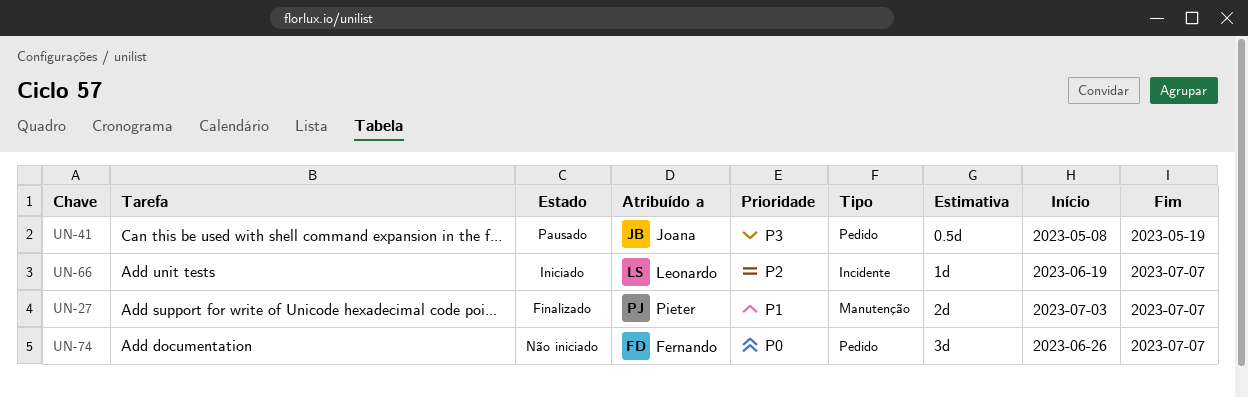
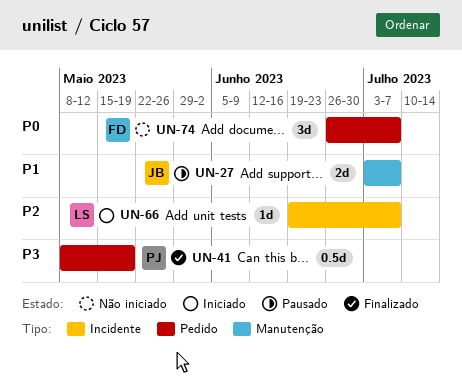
UN-27, status: Finalizado -> Pausado
UN-27, owner: Pieter -> Joana
UN-41, status: Pausado -> Finalizado
UN-41, owner: Joana -> Pieter

